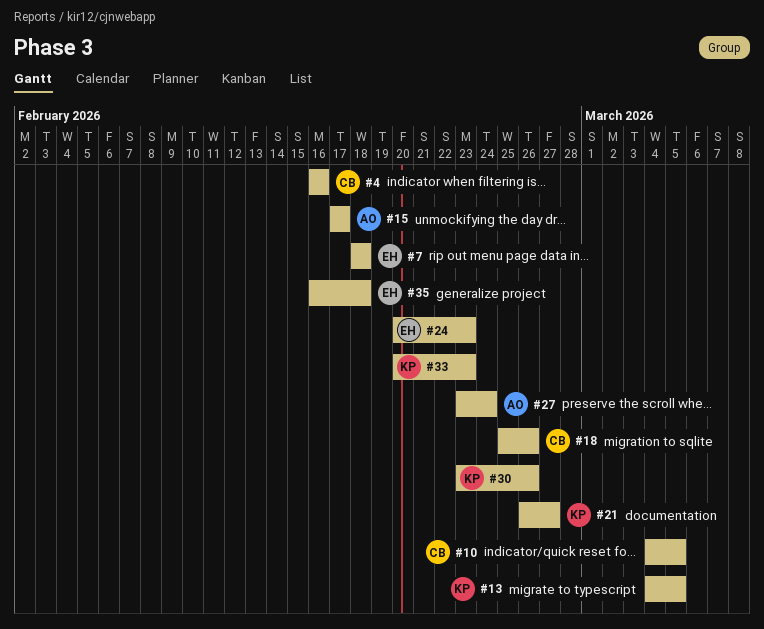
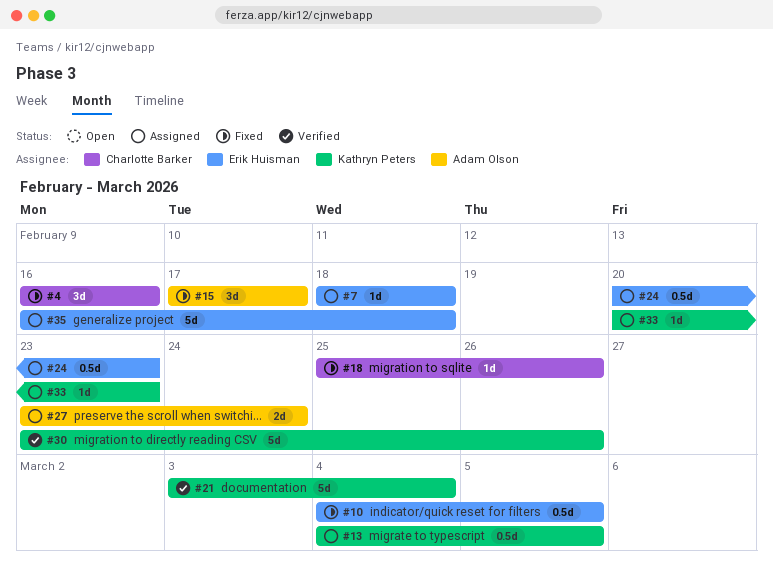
#10, owner: Charlotte Barker -> Erik Huisman
#21, start: Feb 26 -> Mar 3
#21, due: Feb 27 -> Mar 4

